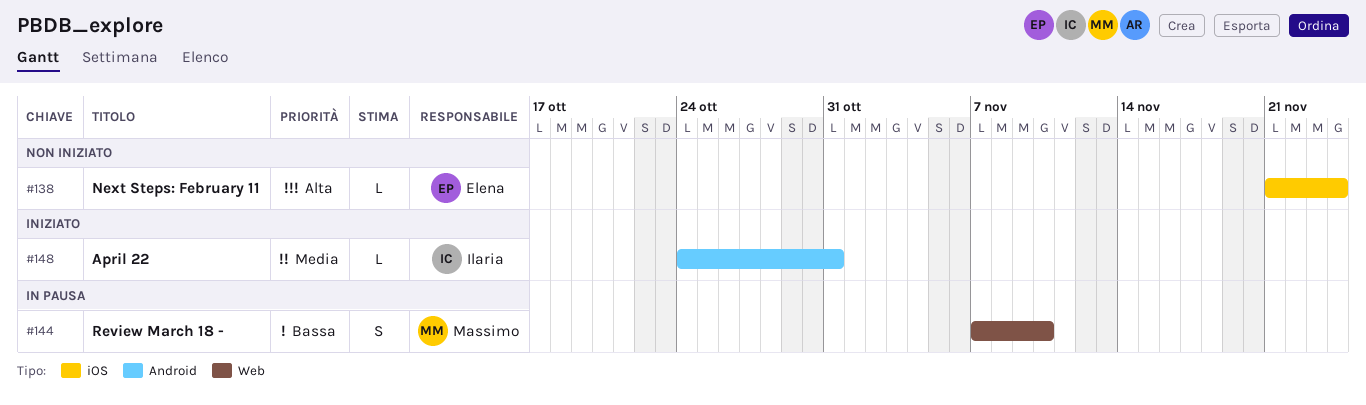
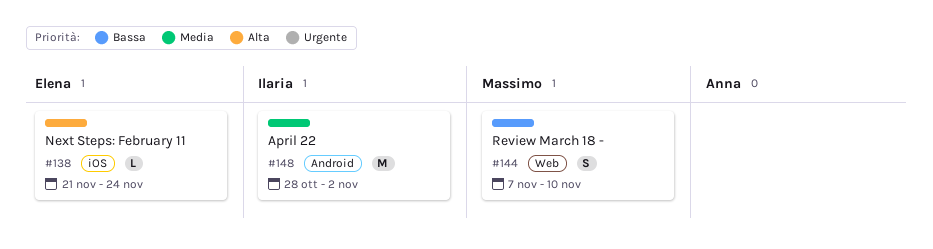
#148, estimate: L -> M
#148, start: Oct 24 -> Oct 28
#148, due: Oct 31 -> Nov 2

